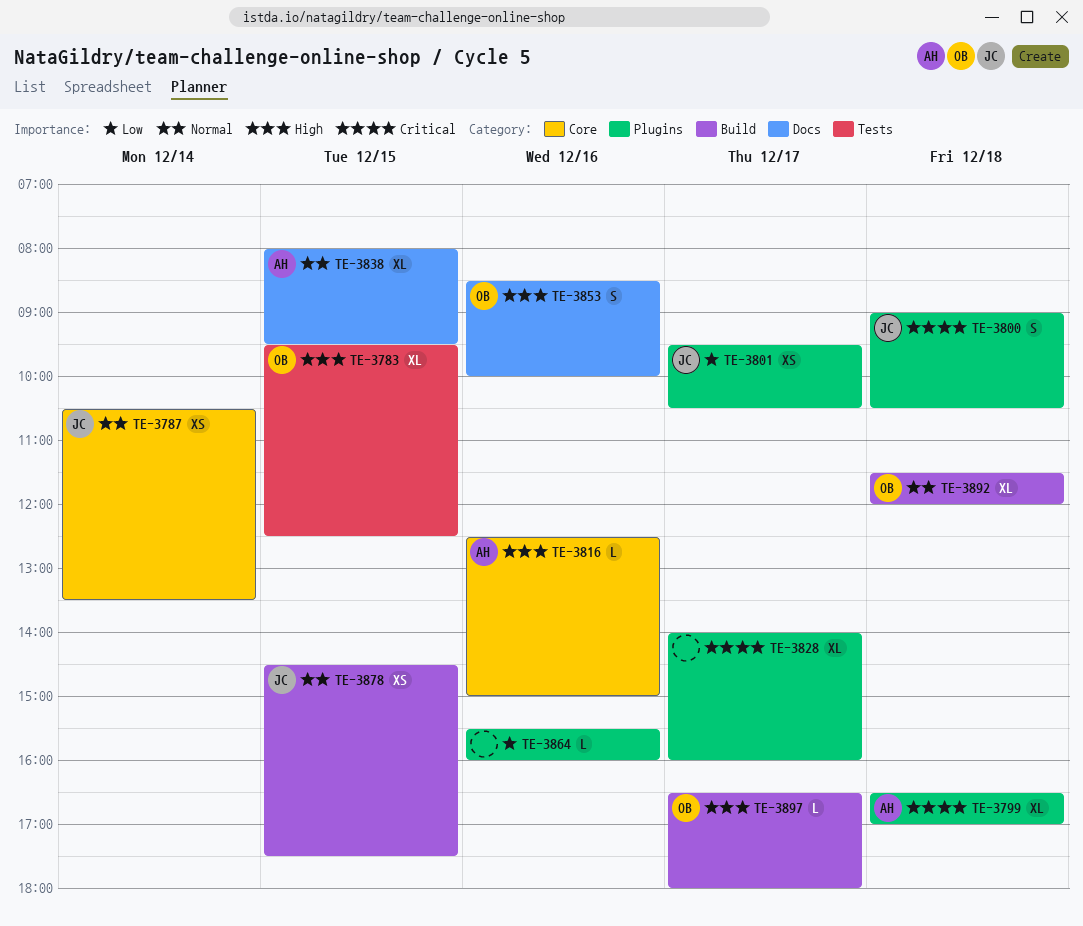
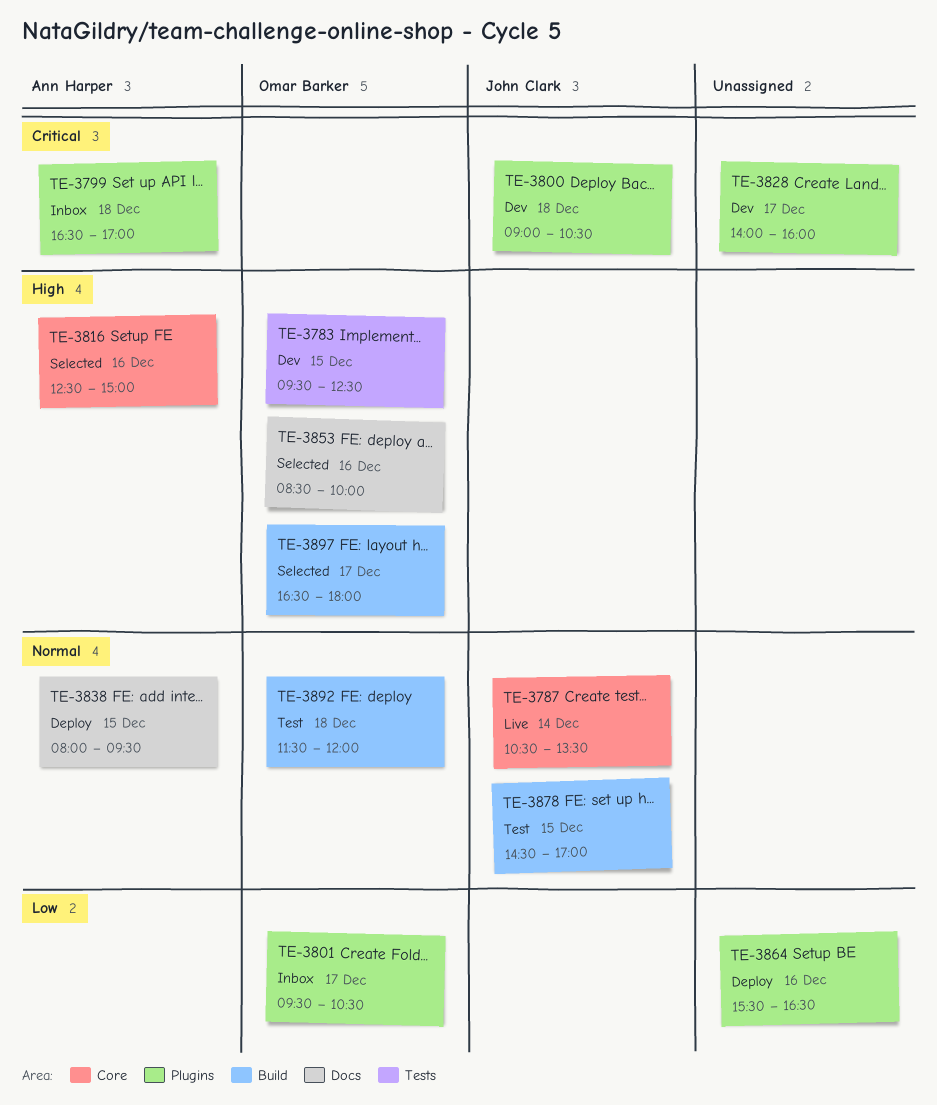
TE-3801, owner: John Clark -> Omar Barker
TE-3864, ends: 16:00 -> 16:30
TE-3878, ends: 17:30 -> 17:00

